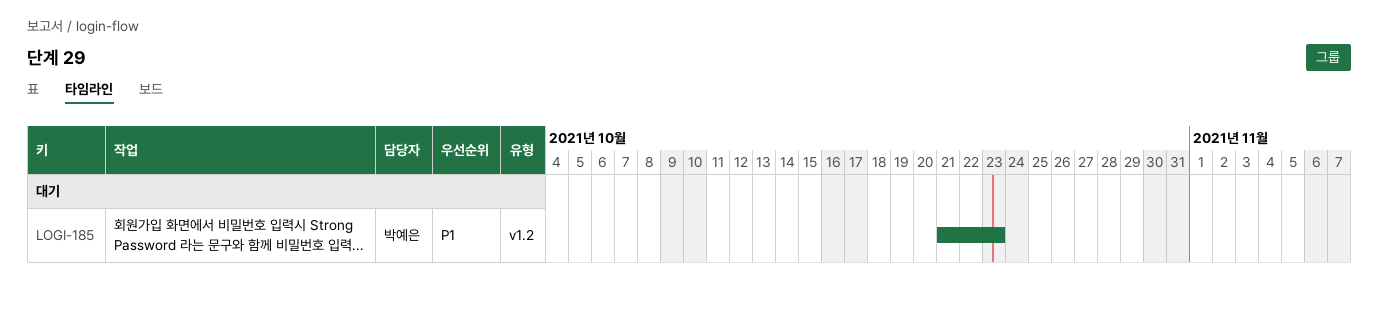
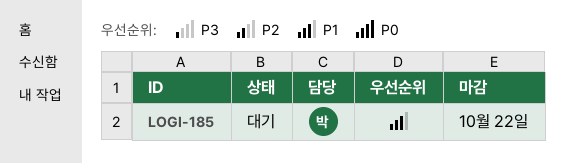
LOGI-185, due: Oct 23 -> Oct 22

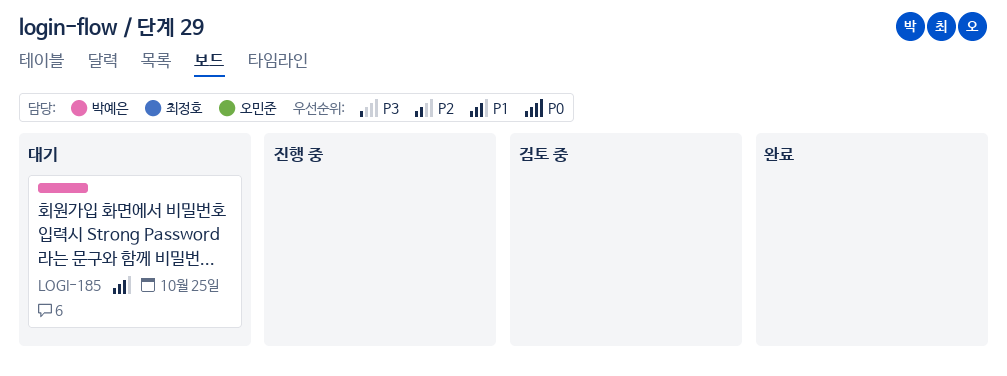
LOGI-185, due: Oct 22 -> Oct 25

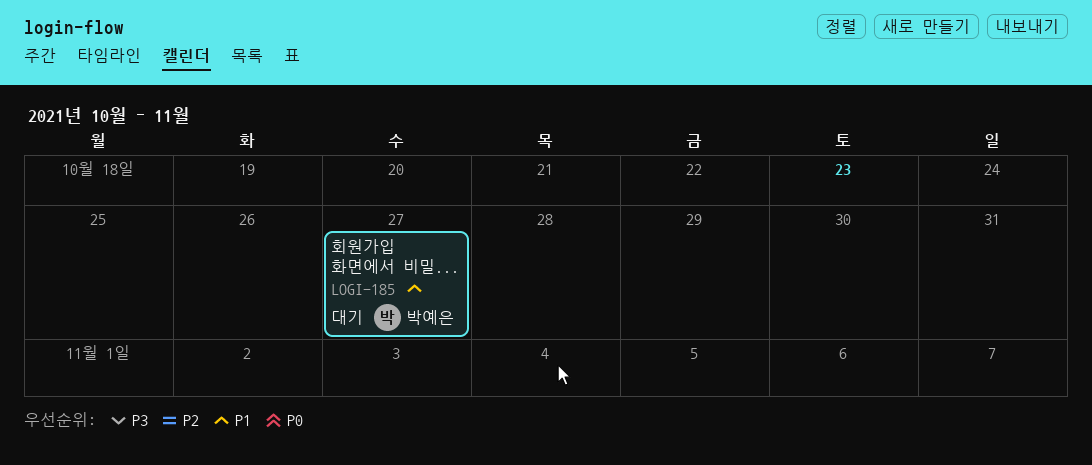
LOGI-185, due: Oct 25 -> Oct 27

